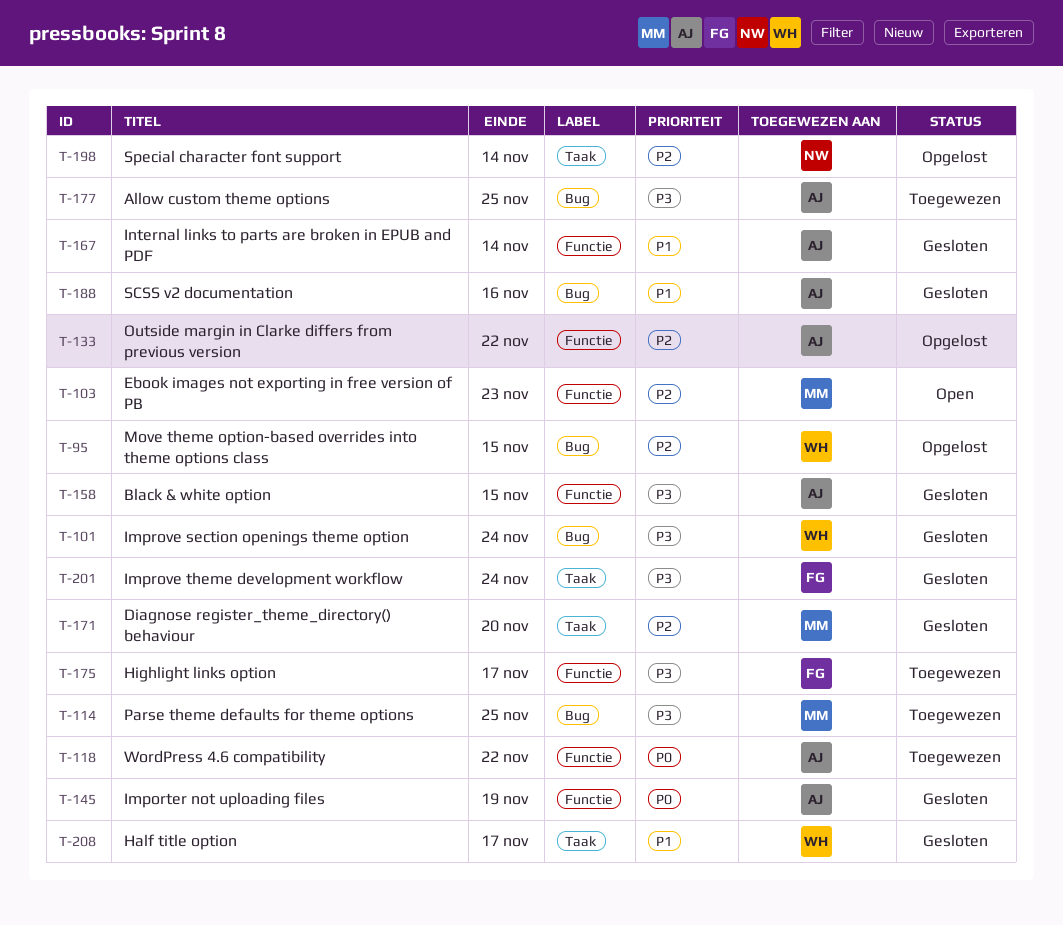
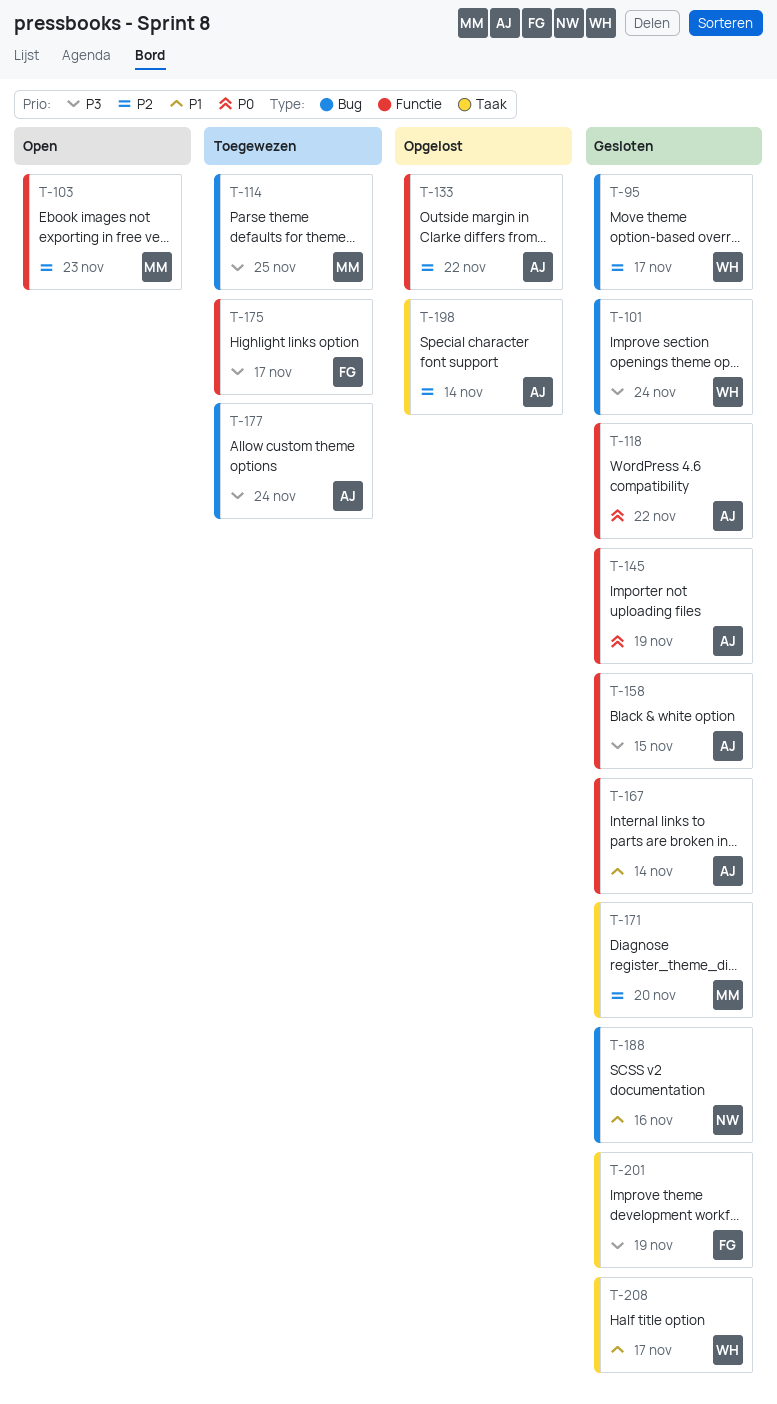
T-95, status: Opgelost -> Gesloten
T-95, due: Nov 15 -> Nov 17
T-118, status: Toegewezen -> Gesloten
T-177, due: Nov 25 -> Nov 24
T-188, owner: AJ -> NW
T-198, owner: NW -> AJ
T-201, due: Nov 24 -> Nov 19

